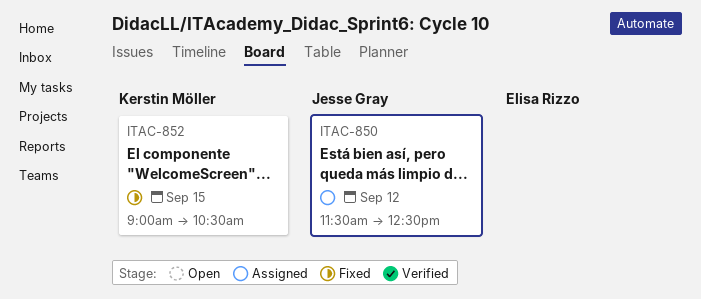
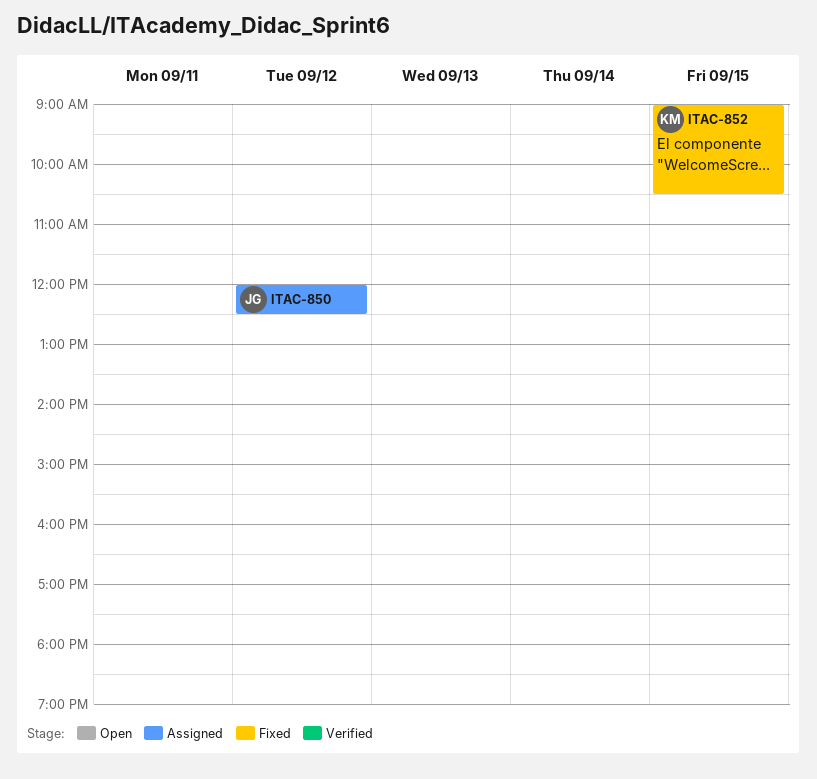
ITAC-850, begins: 11:30 -> 12:00

